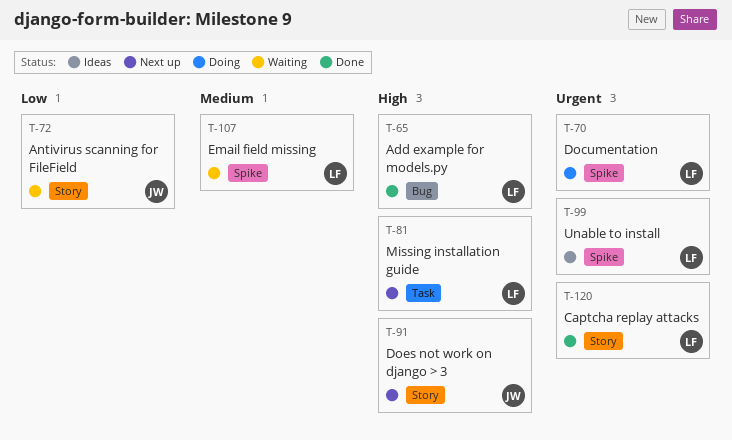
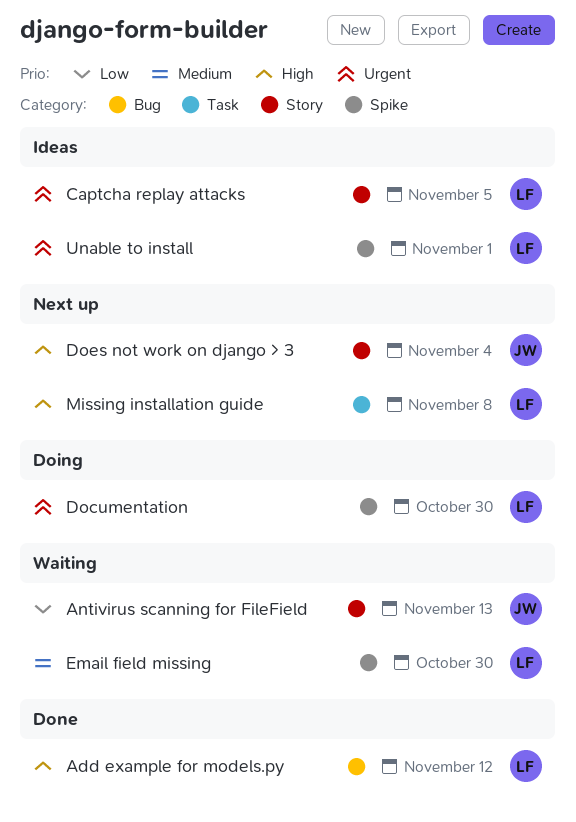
Captcha replay attacks, status: Done -> Ideas

